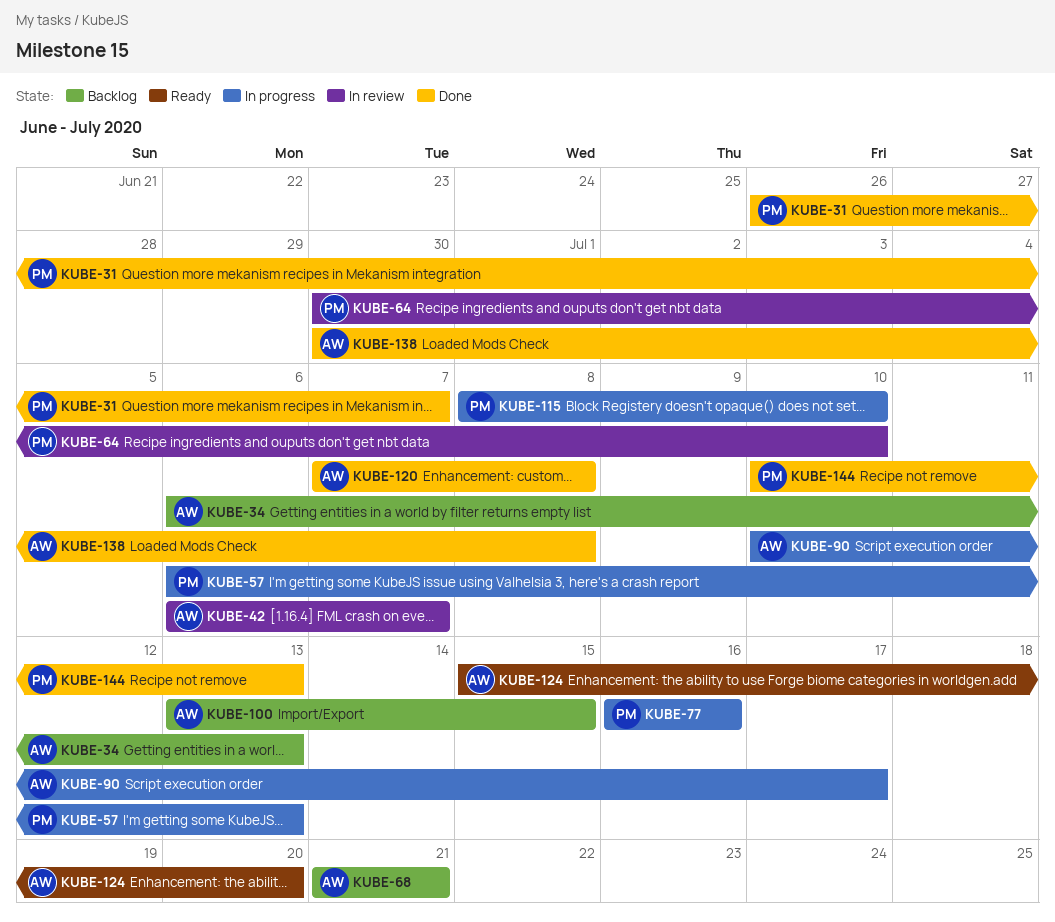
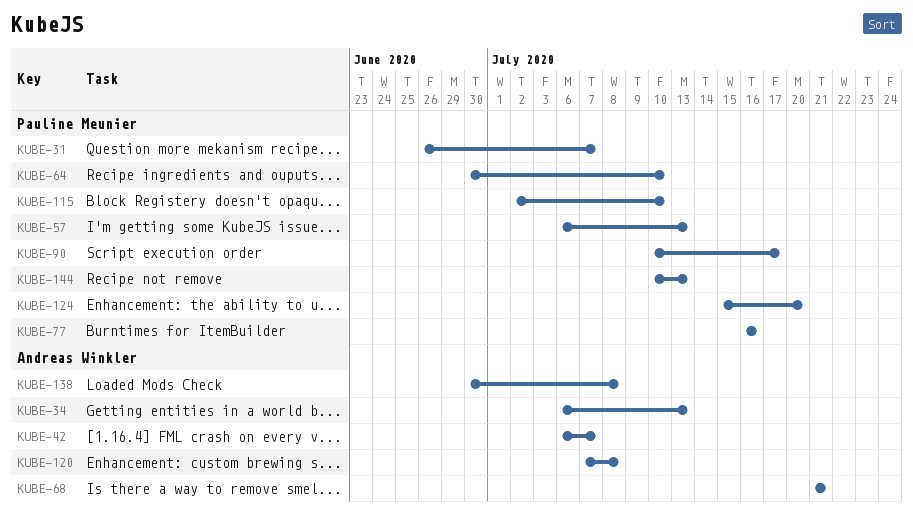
KUBE-90, owner: Andreas Winkler -> Pauline Meunier
KUBE-100: present -> none
KUBE-115, start: Jul 8 -> Jul 2
KUBE-124, owner: Andreas Winkler -> Pauline Meunier

